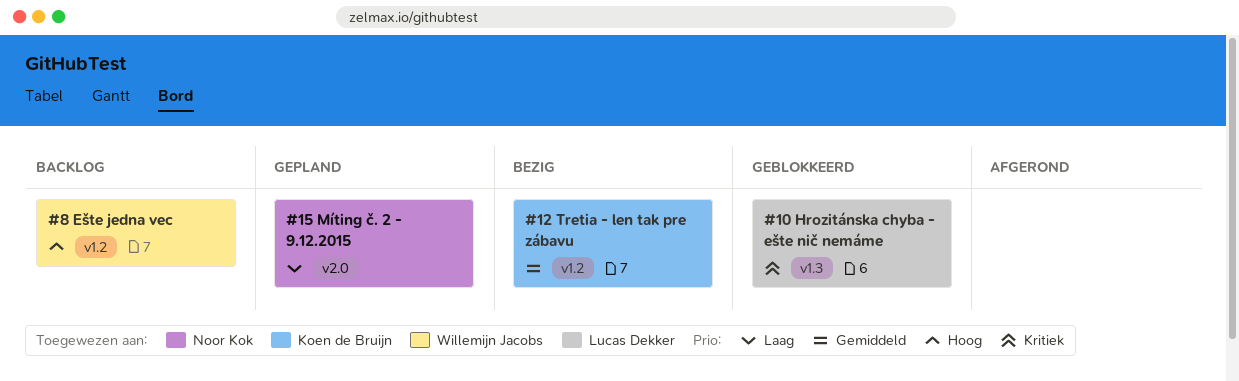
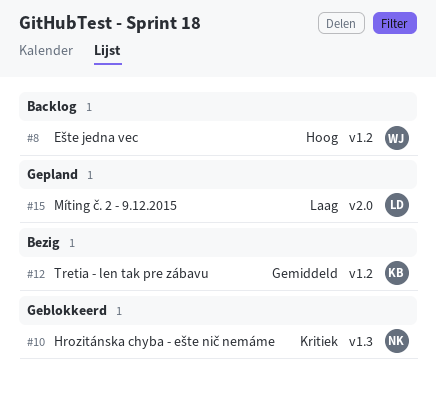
#10, owner: Lucas Dekker -> Noor Kok
#15, owner: Noor Kok -> Lucas Dekker

